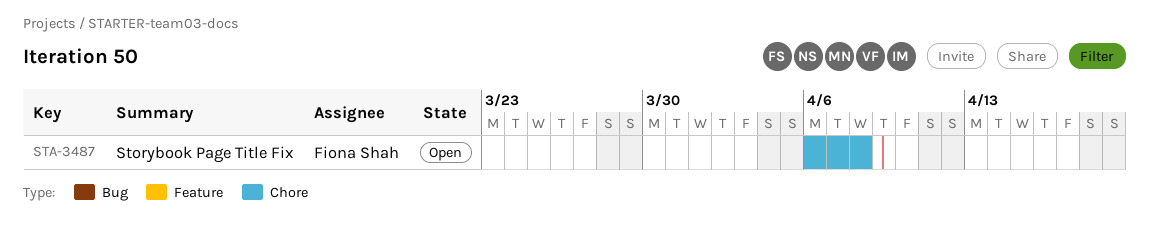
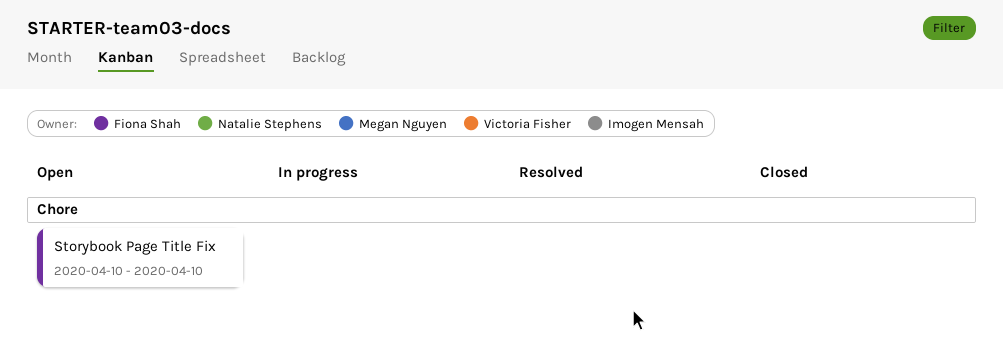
Storybook Page Title Fix, start: Apr 6 -> Apr 10
Storybook Page Title Fix, due: Apr 8 -> Apr 10

